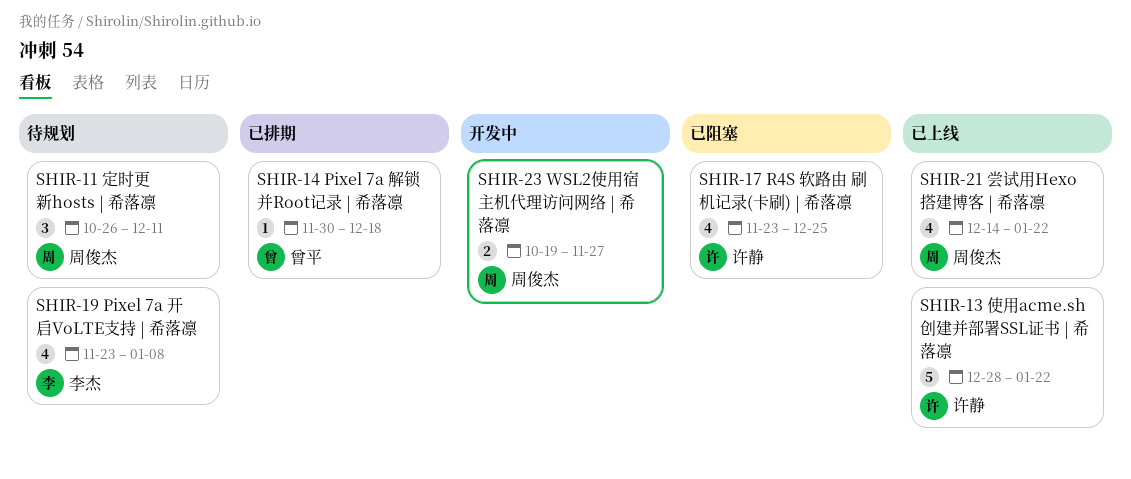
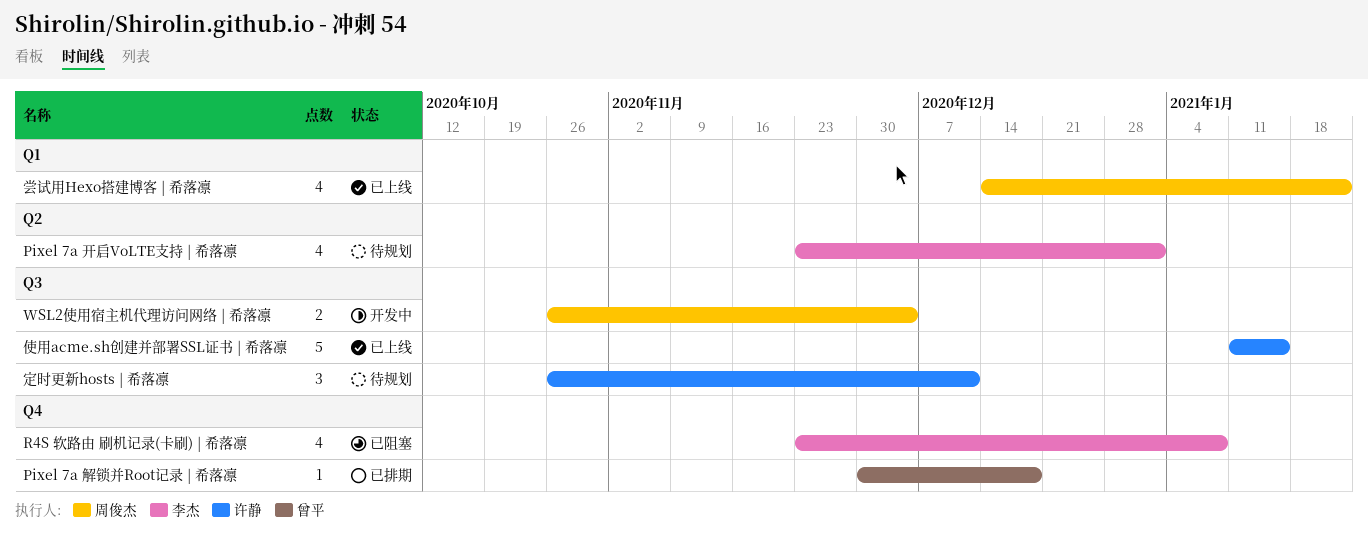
Pixel 7a 开启VoLTE支持 | 希落凛, due: Jan 8 -> Jan 1
R4S 软路由 刷机记录(卡刷) | 希落凛, owner: 许静 -> 李杰
R4S 软路由 刷机记录(卡刷) | 希落凛, due: Dec 25 -> Jan 8
WSL2使用宿主机代理访问网络 | 希落凛, start: Oct 19 -> Oct 26
WSL2使用宿主机代理访问网络 | 希落凛, due: Nov 27 -> Dec 4
使用acme.sh创建并部署SSL证书 | 希落凛, start: Dec 28 -> Jan 11
使用acme.sh创建并部署SSL证书 | 希落凛, due: Jan 22 -> Jan 15
定时更新hosts | 希落凛, owner: 周俊杰 -> 许静

